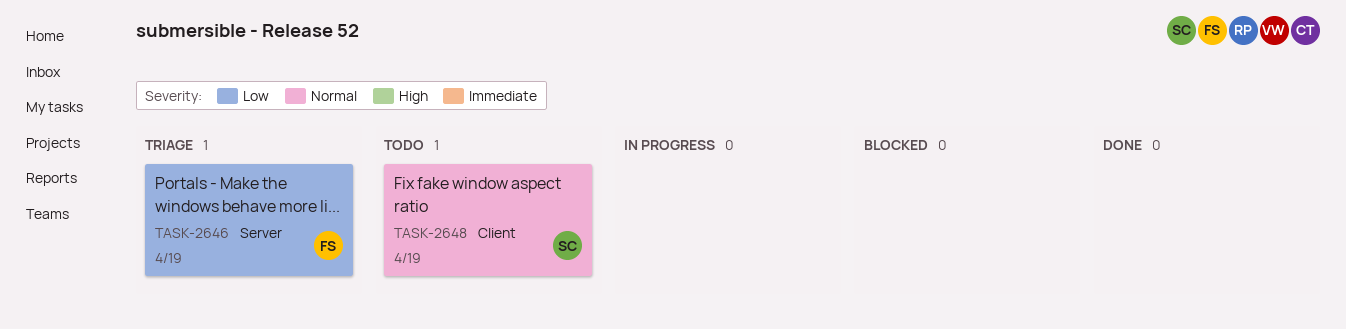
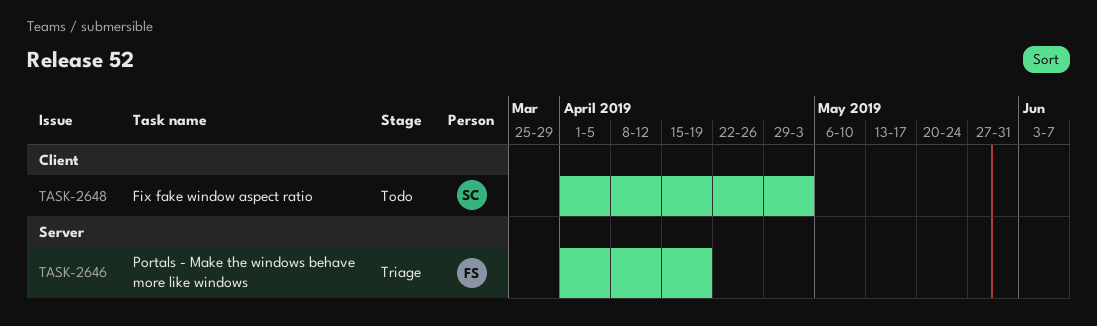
TASK-2648, due: Apr 19 -> May 3

